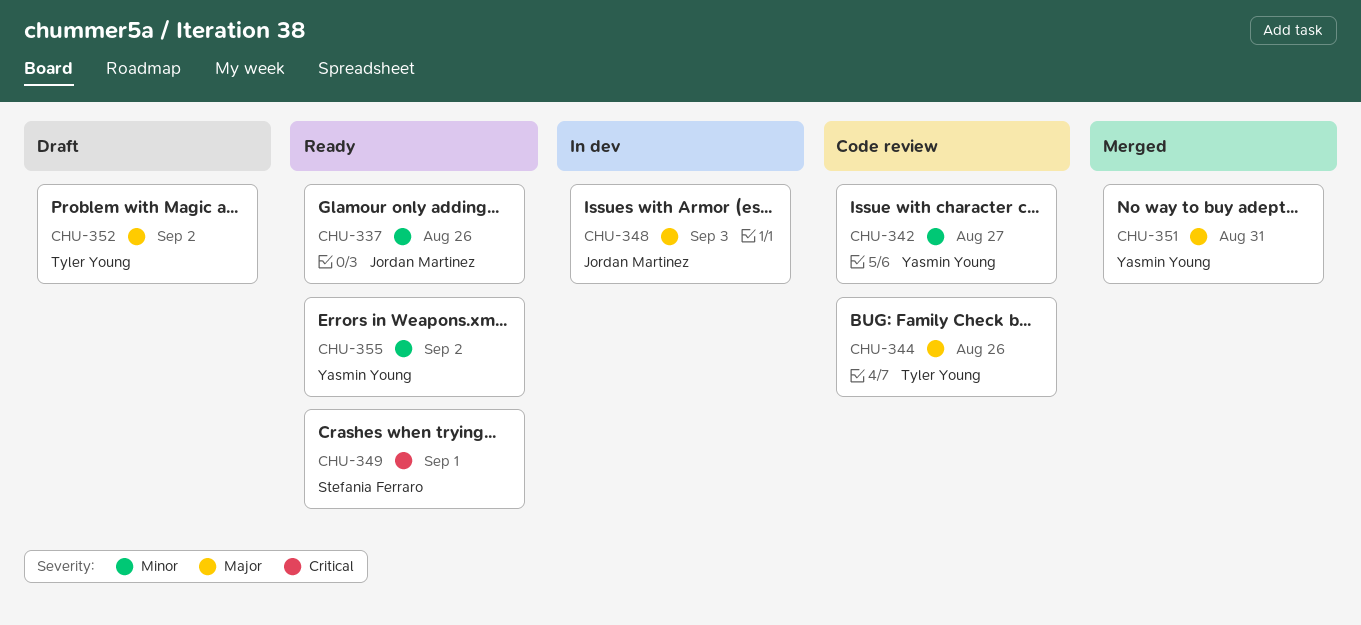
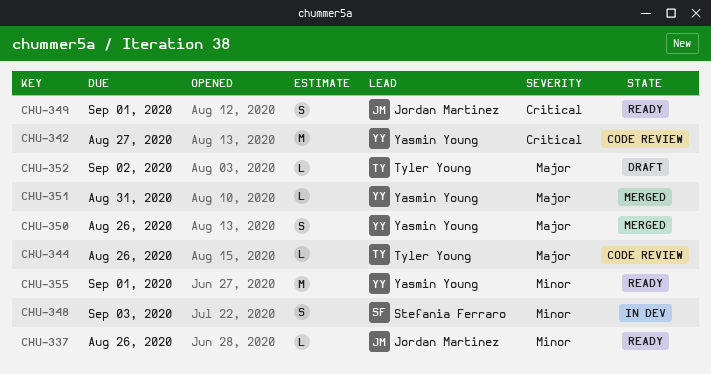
CHU-342, priority: Minor -> Critical
CHU-348, owner: Jordan Martinez -> Stefania Ferraro
CHU-348, priority: Major -> Minor
CHU-349, owner: Stefania Ferraro -> Jordan Martinez
CHU-350: none -> present
CHU-355, due: Sep 2 -> Sep 1

